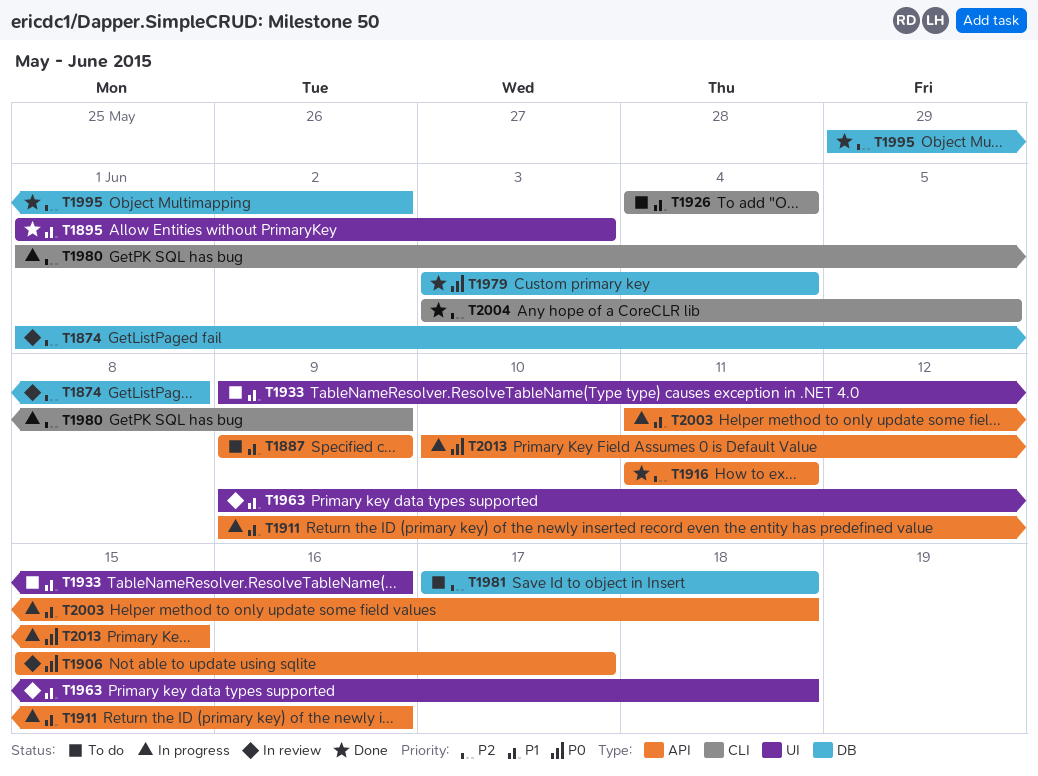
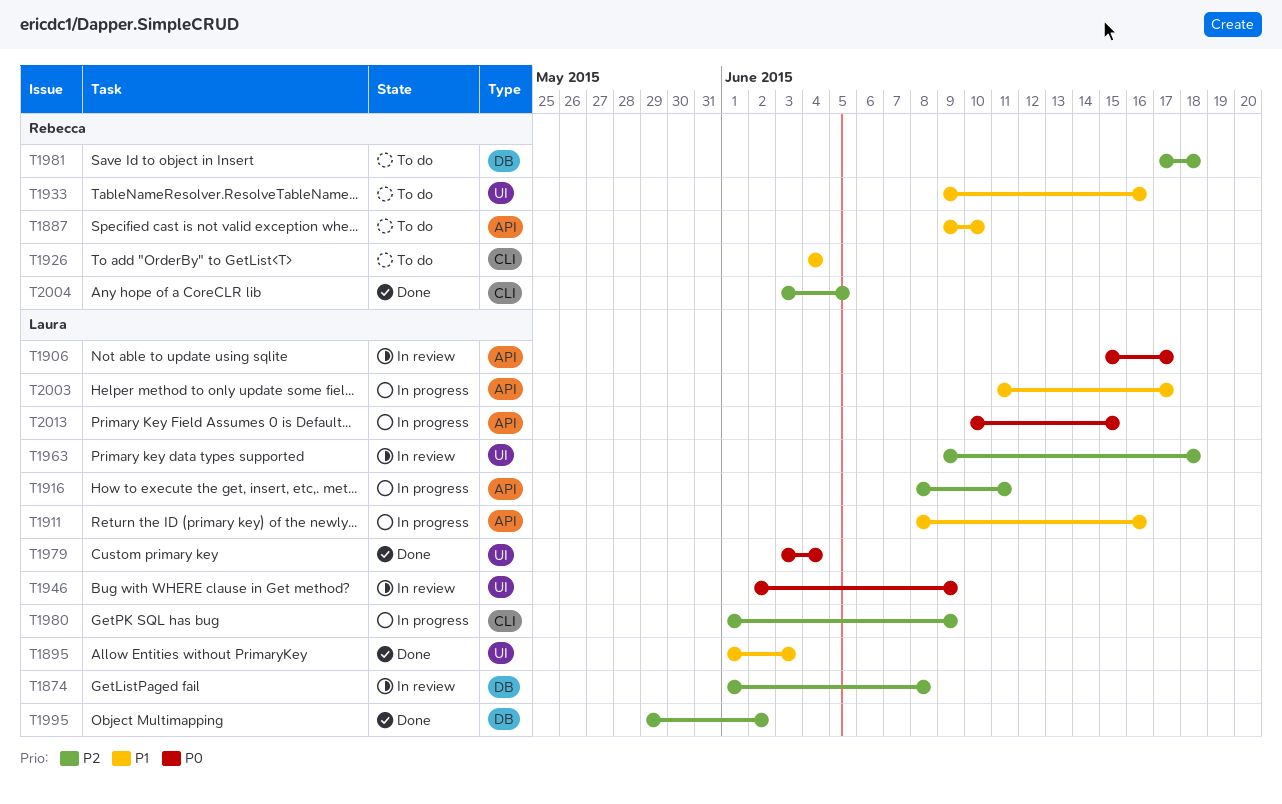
T1887, due: Jun 9 -> Jun 10
T1911, start: Jun 9 -> Jun 8
T1916, status: Done -> In progress
T1916, start: Jun 11 -> Jun 8
T1946: none -> present
T1963, priority: P1 -> P2
T1979, label: DB -> UI
T2003, due: Jun 18 -> Jun 17

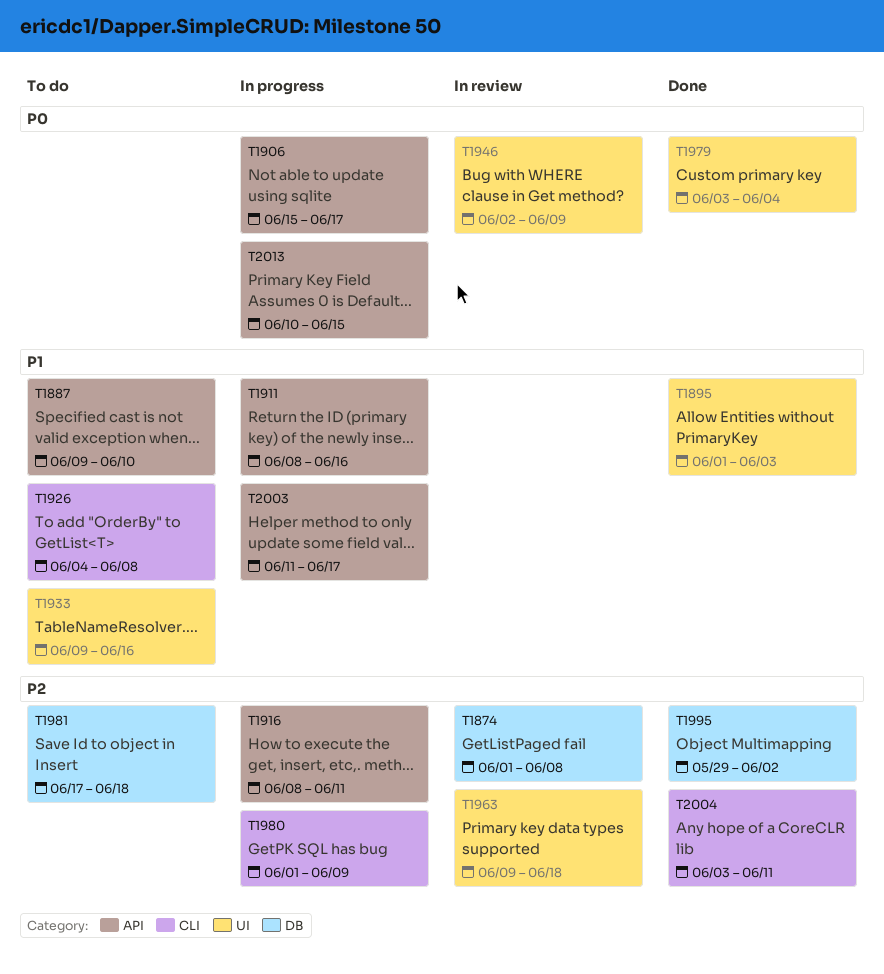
T1906, status: In review -> In progress
T1926, due: Jun 4 -> Jun 8
T2004, due: Jun 5 -> Jun 11

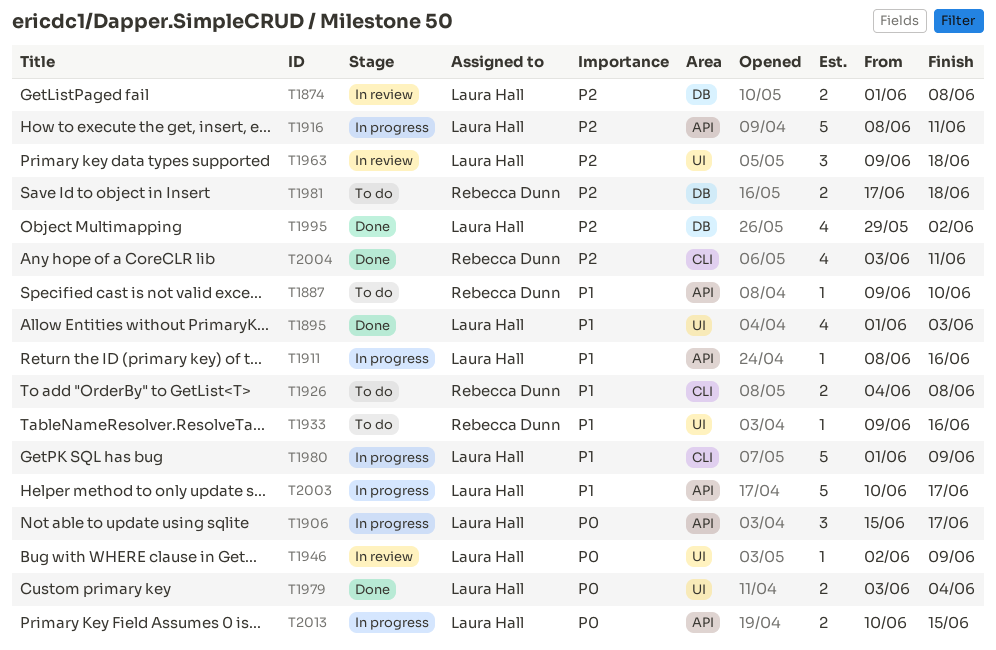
T1980, priority: P2 -> P1
T2003, start: Jun 11 -> Jun 10

